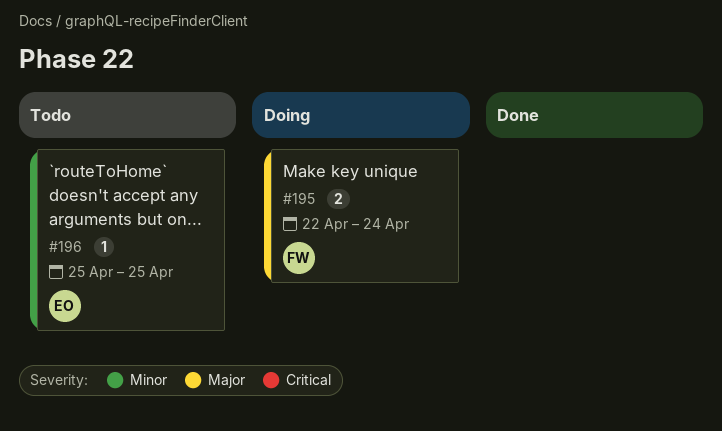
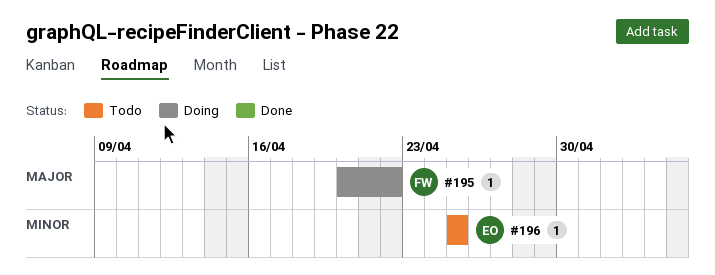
#195, estimate: 2 -> 1
#195, start: Apr 22 -> Apr 20
#195, due: Apr 24 -> Apr 22

